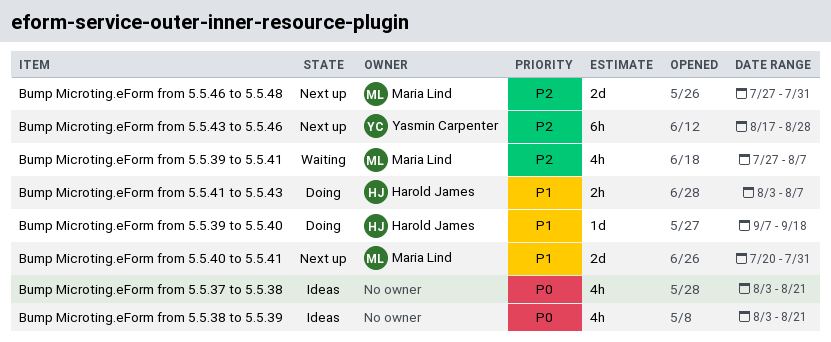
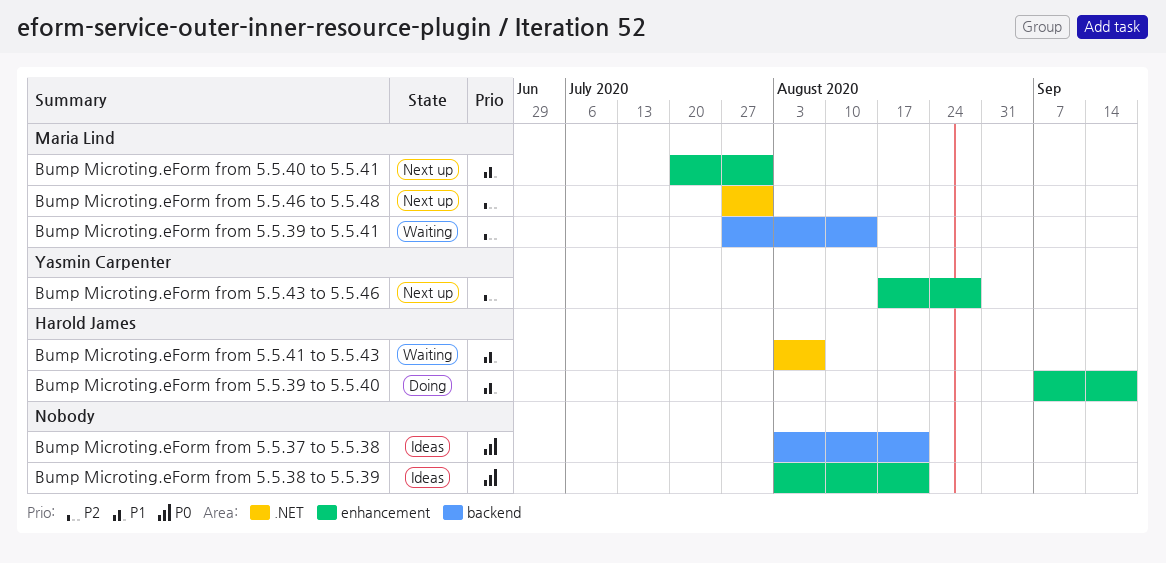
Bump Microting.eForm from 5.5.39 to 5.5.41, due: Aug 7 -> Aug 14
Bump Microting.eForm from 5.5.41 to 5.5.43, status: Doing -> Waiting

